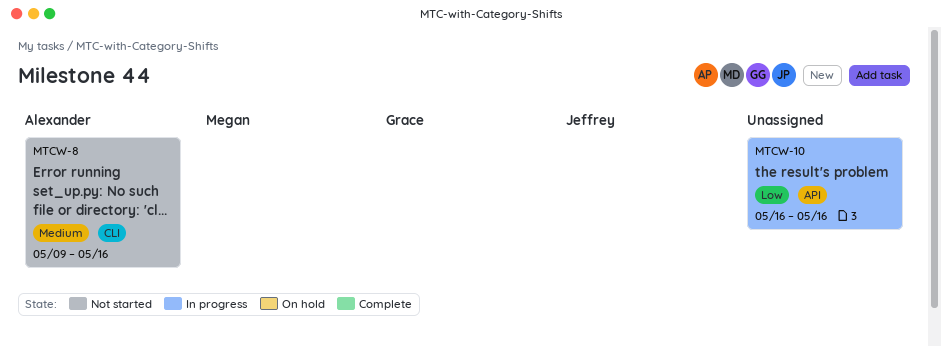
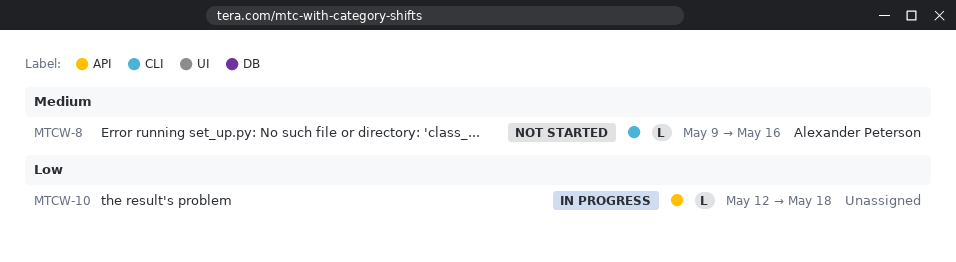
MTCW-10, start: May 16 -> May 12
MTCW-10, due: May 16 -> May 18

